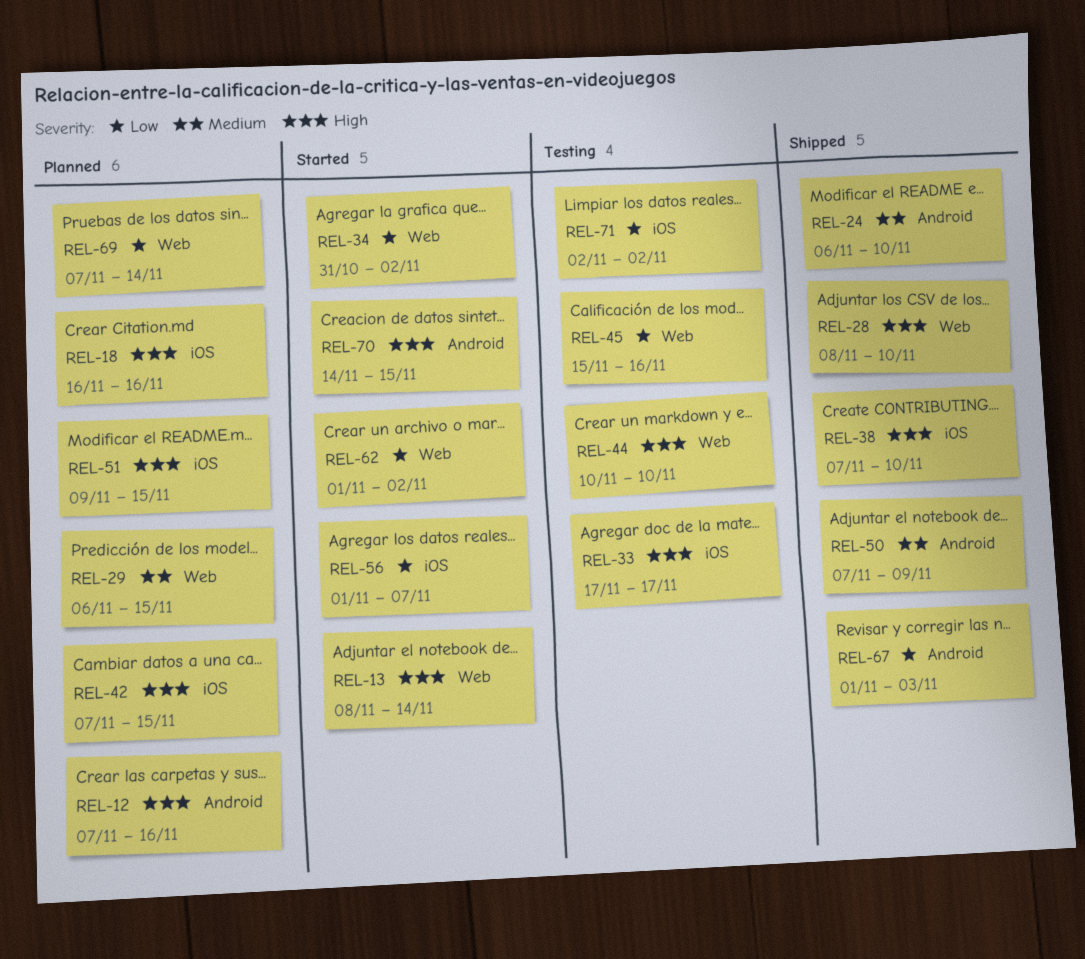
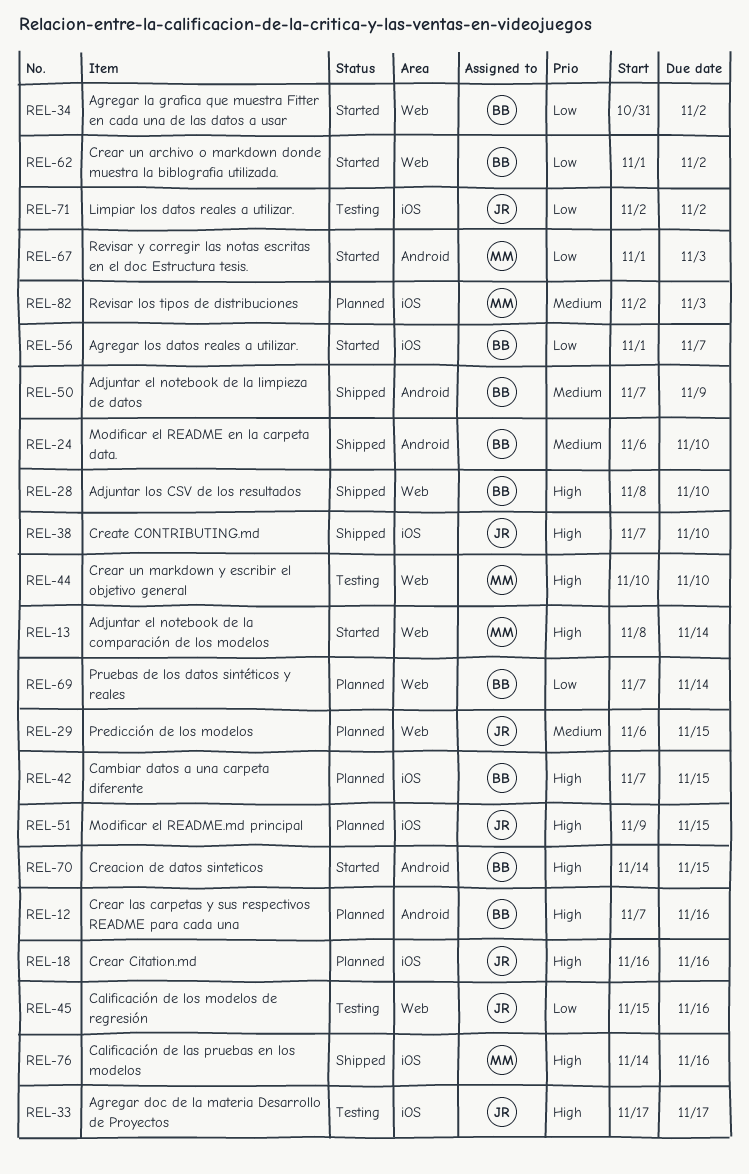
REL-67, status: Shipped -> Started
REL-76: none -> present
REL-82: none -> present

